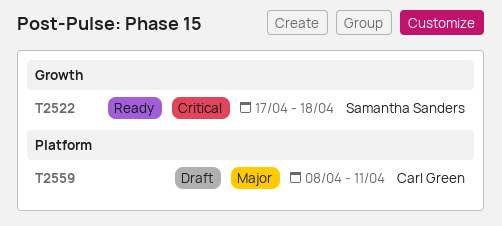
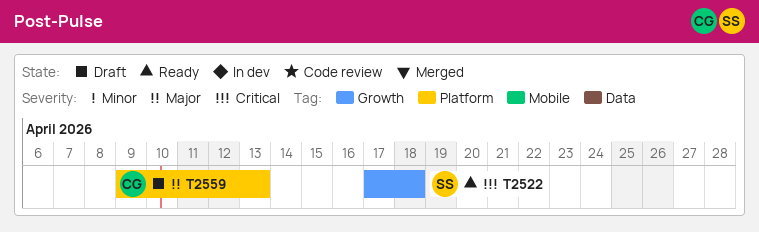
T2559, start: Apr 8 -> Apr 9
T2559, due: Apr 11 -> Apr 13

